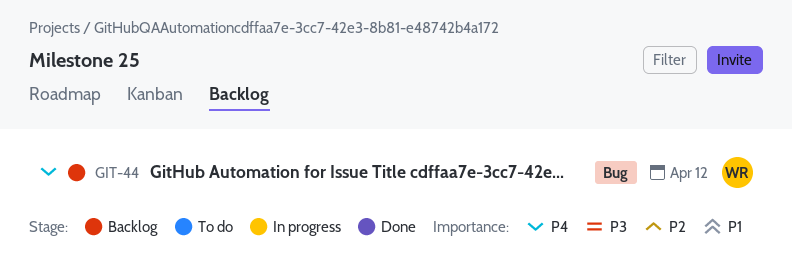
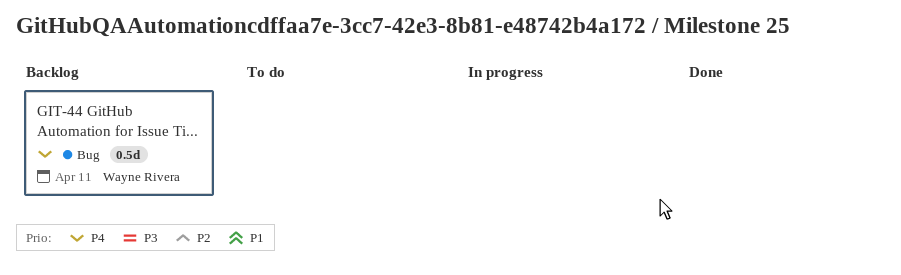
GIT-44, due: Apr 12 -> Apr 11

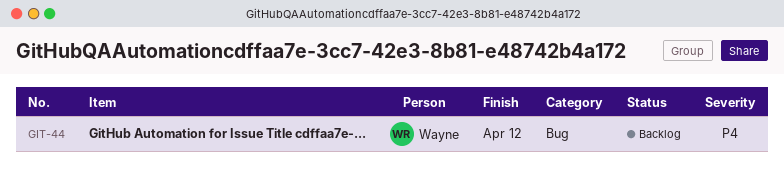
GIT-44, due: Apr 11 -> Apr 12

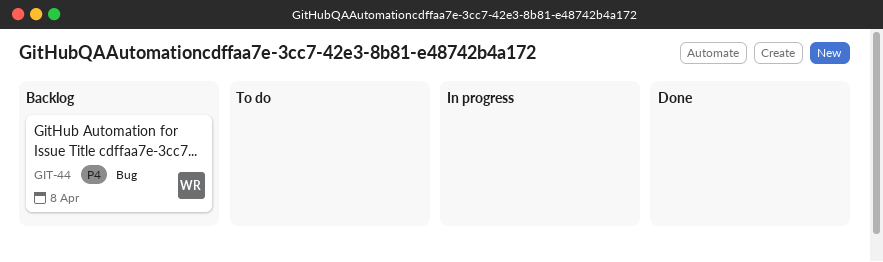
GIT-44, due: Apr 12 -> Apr 8

